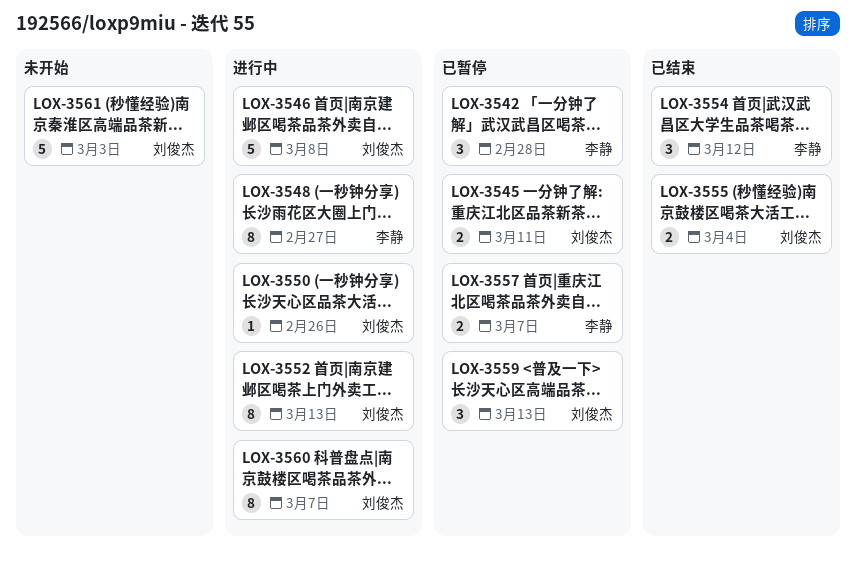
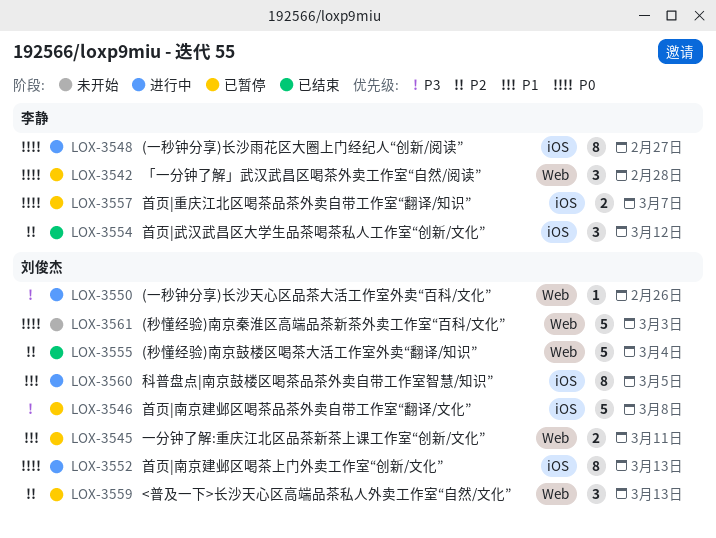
LOX-3546, status: 进行中 -> 已暂停
LOX-3555, estimate: 2 -> 5
LOX-3560, due: Mar 7 -> Mar 5

